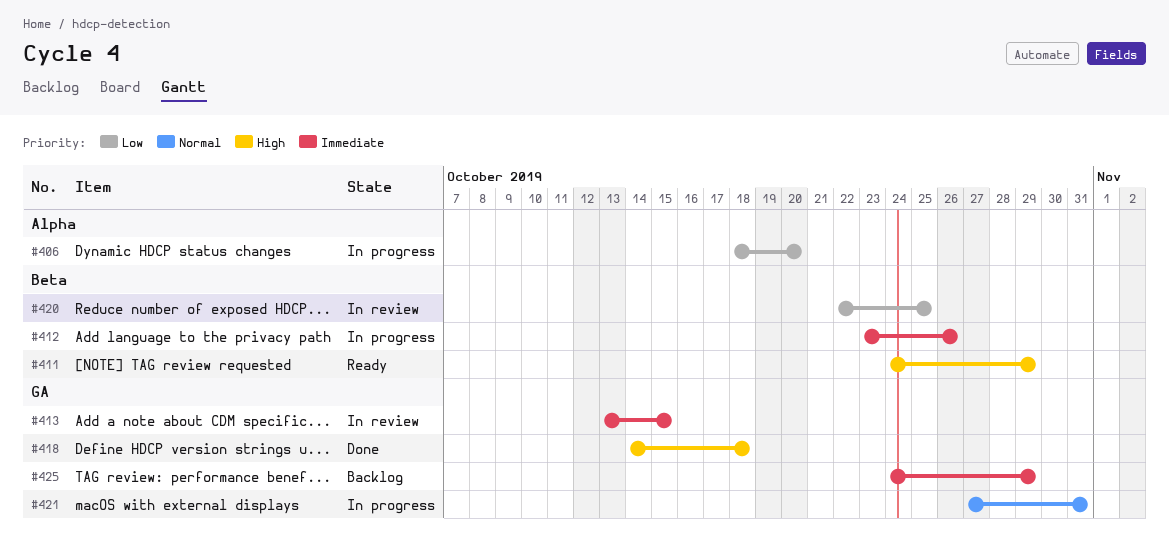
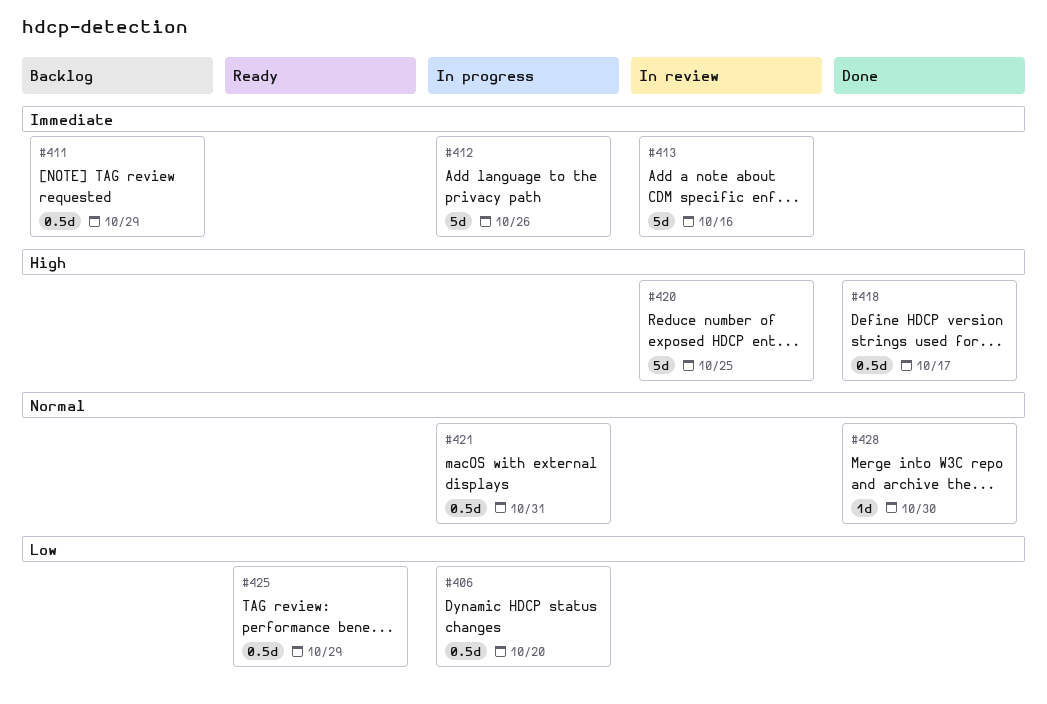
#411, status: Ready -> Backlog
#411, priority: High -> Immediate
#413, due: Oct 15 -> Oct 16
#418, due: Oct 18 -> Oct 17
#420, priority: Low -> High
#425, status: Backlog -> Ready
#425, priority: Immediate -> Low
#428: none -> present

